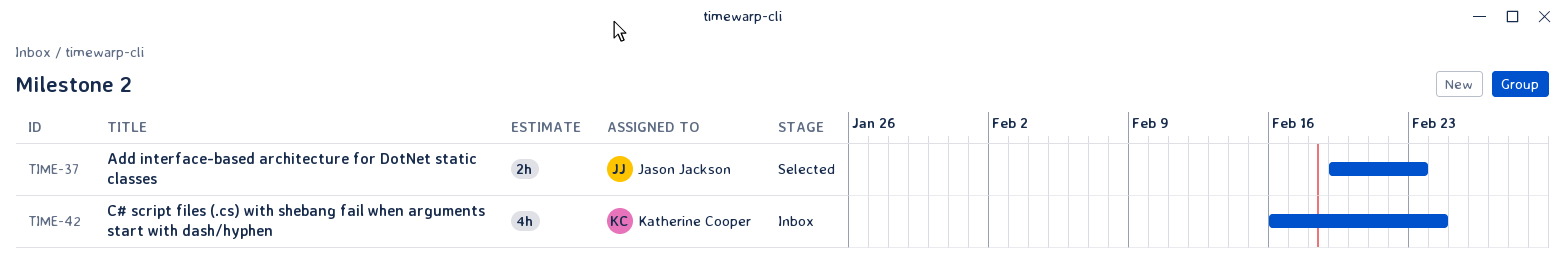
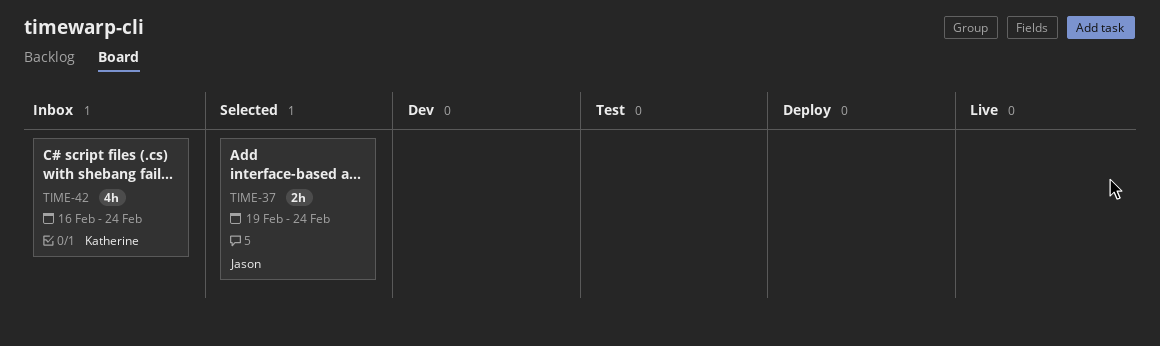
TIME-37, due: Feb 23 -> Feb 24

